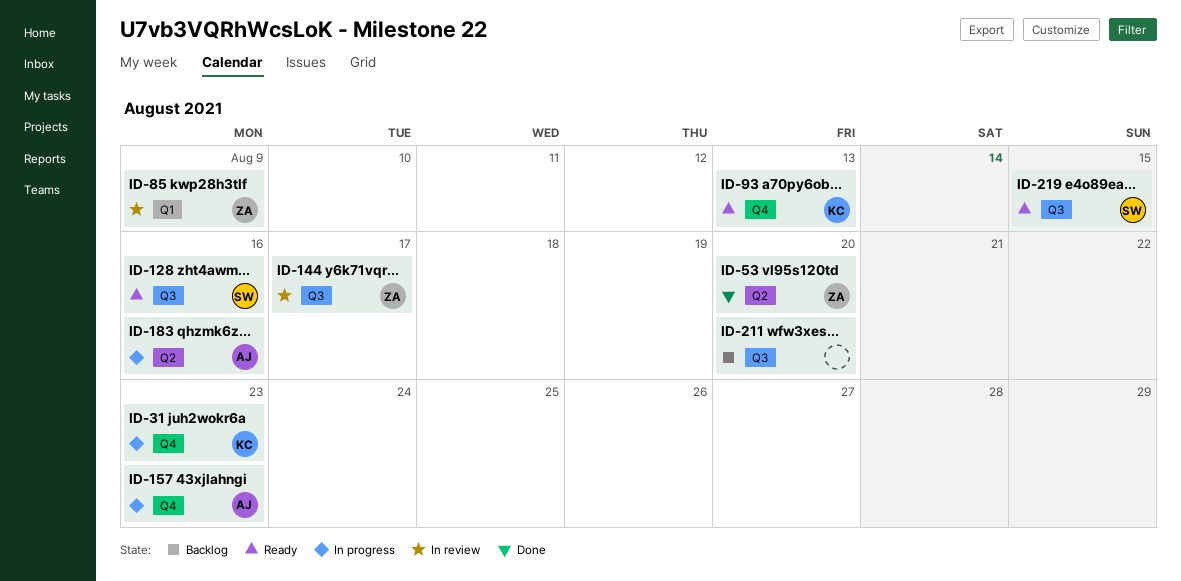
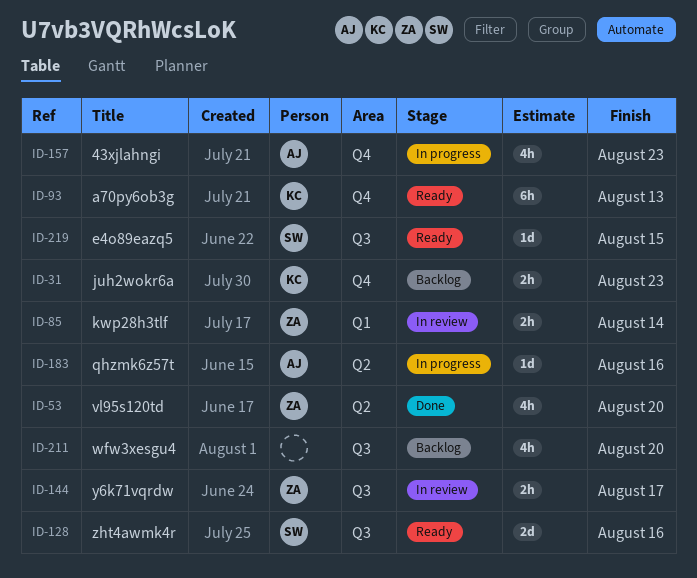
ID-31, status: In progress -> Backlog
ID-85, due: Aug 9 -> Aug 14

